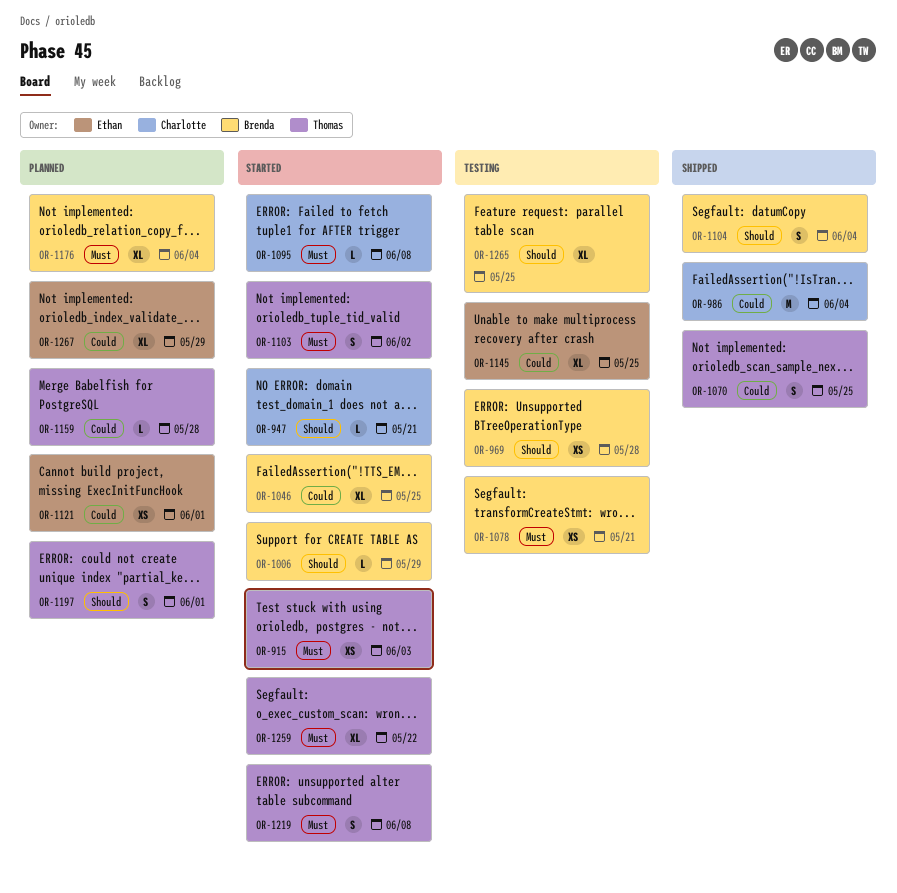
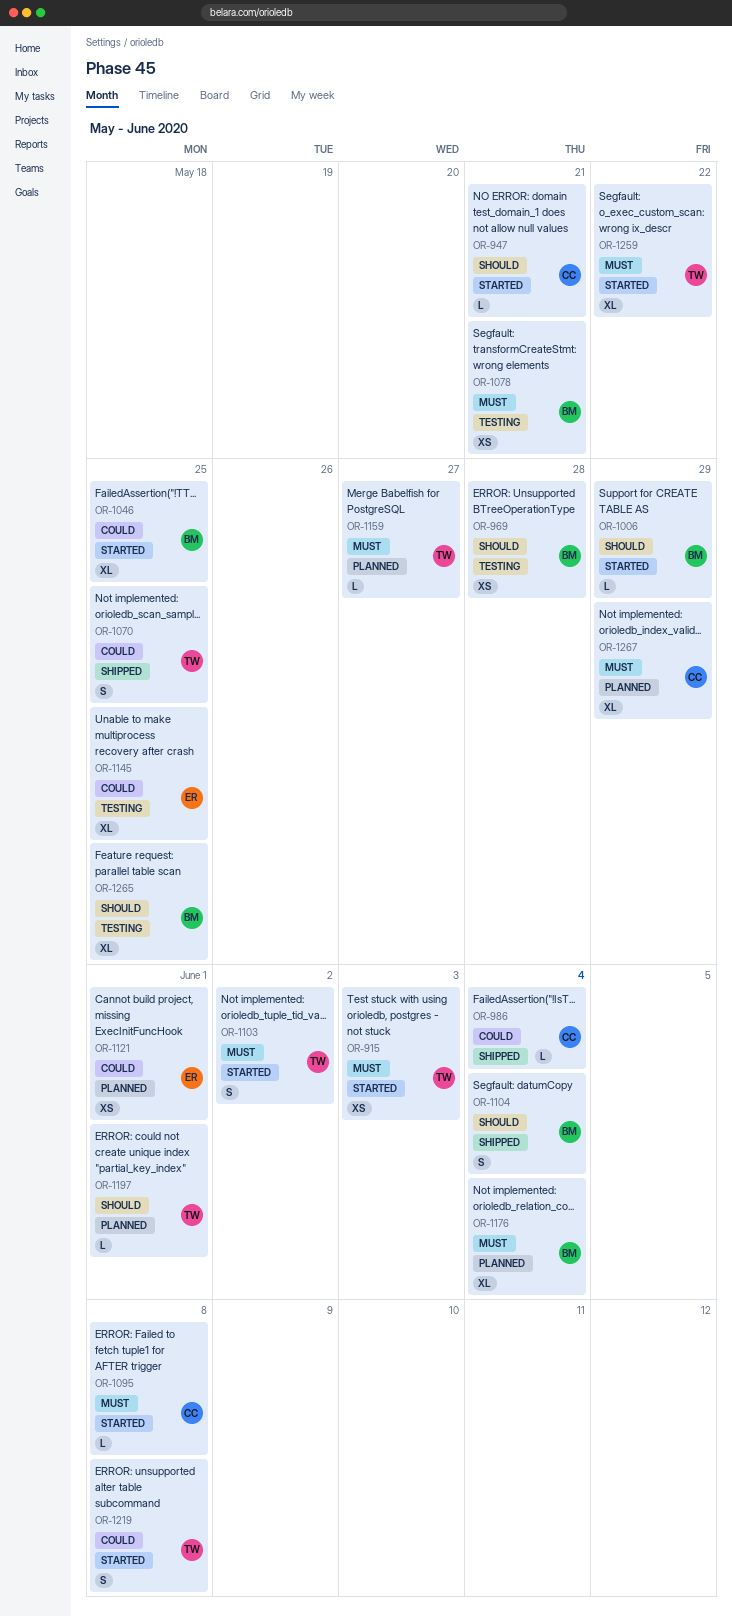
OR-986, estimate: M -> L
OR-1159, priority: Could -> Must
OR-1159, due: May 28 -> May 27
OR-1197, estimate: S -> L
OR-1219, priority: Must -> Could
OR-1267, owner: Ethan -> Charlotte
OR-1267, priority: Could -> Must

